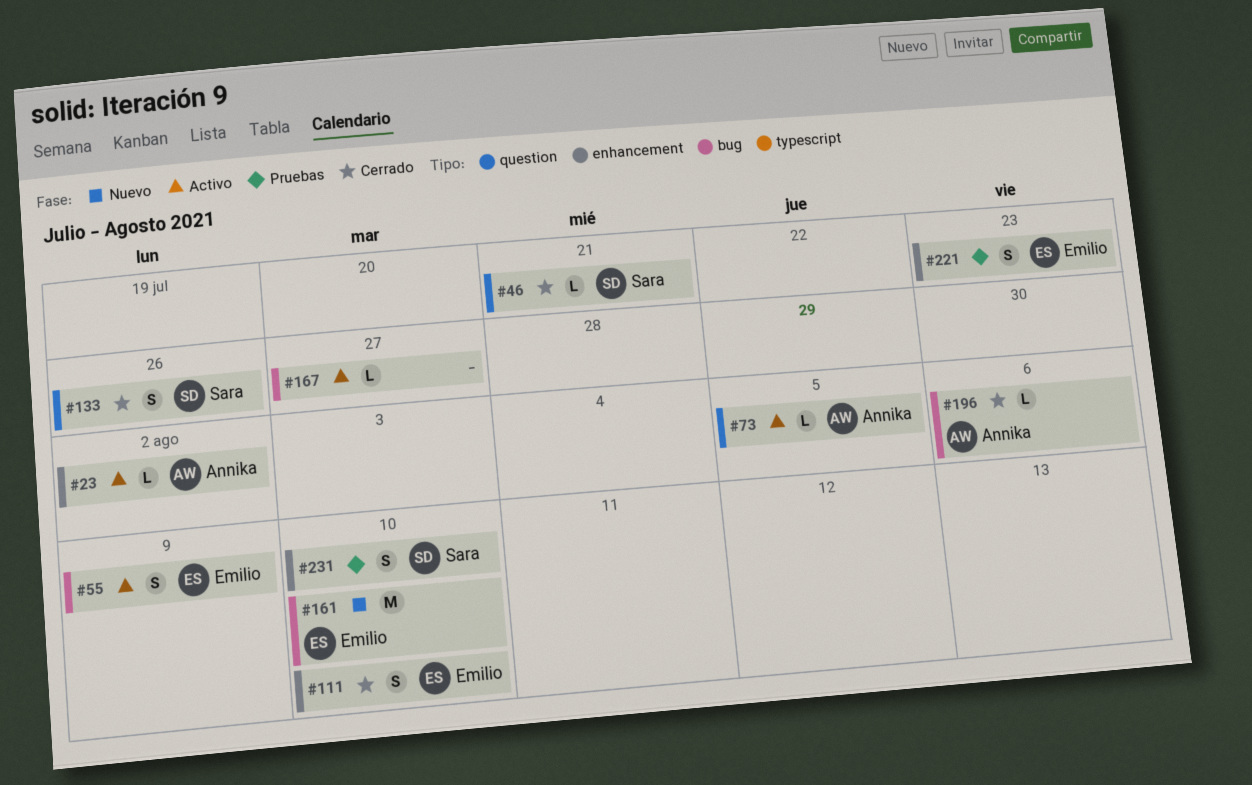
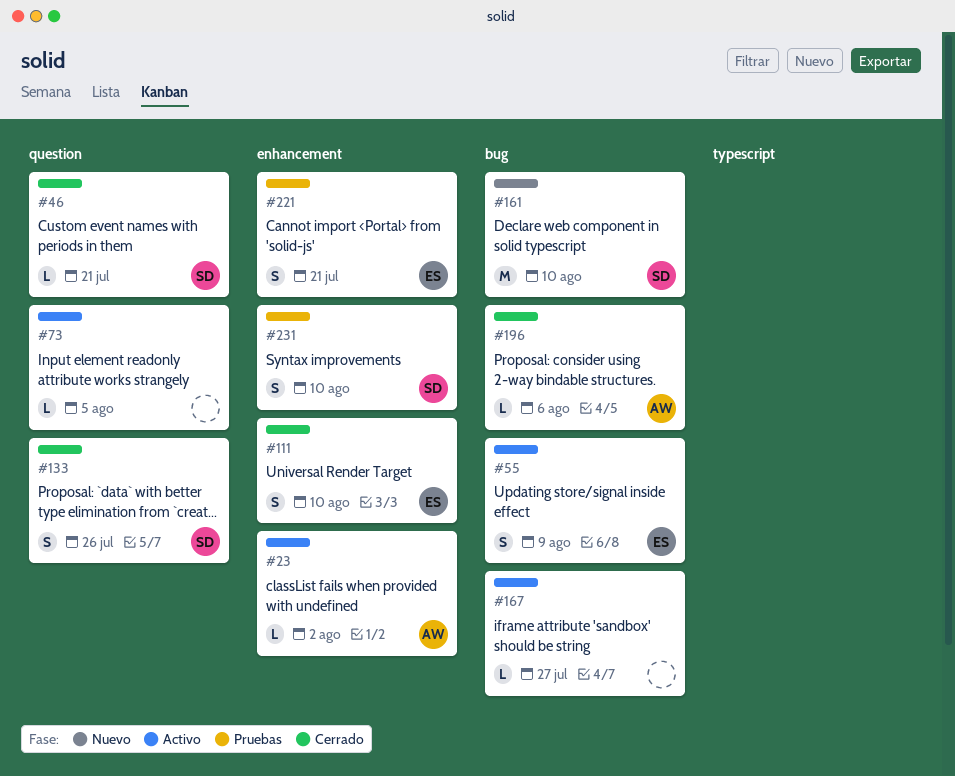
#73, owner: Annika -> none
#161, owner: Emilio -> Sara
#221, due: Jul 23 -> Jul 21

